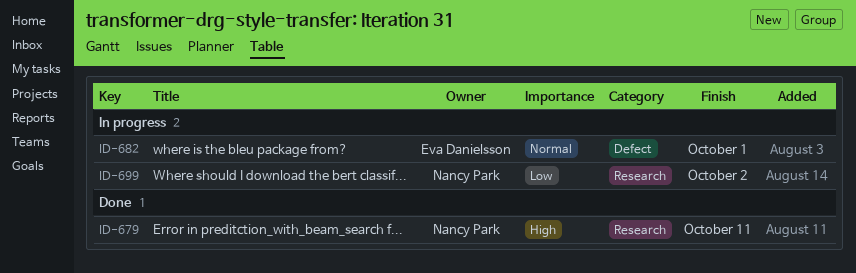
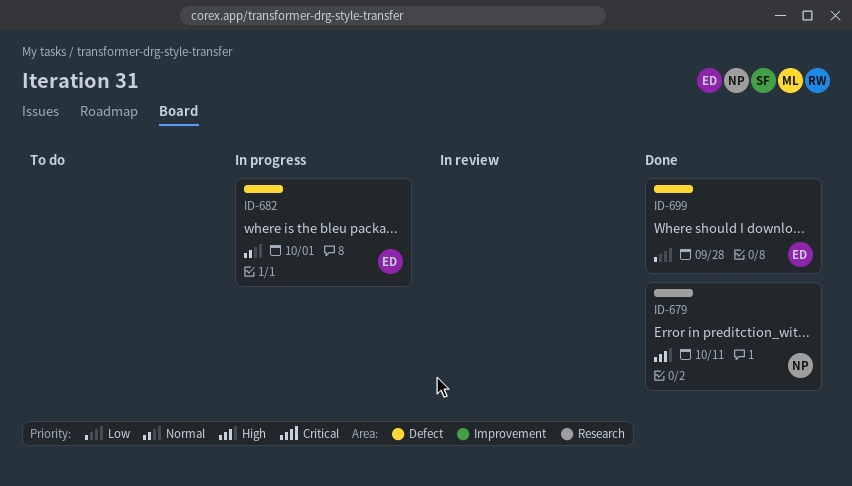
ID-699, status: In progress -> Done
ID-699, owner: Nancy Park -> Eva Danielsson
ID-699, label: Research -> Defect
ID-699, due: Oct 2 -> Sep 28

